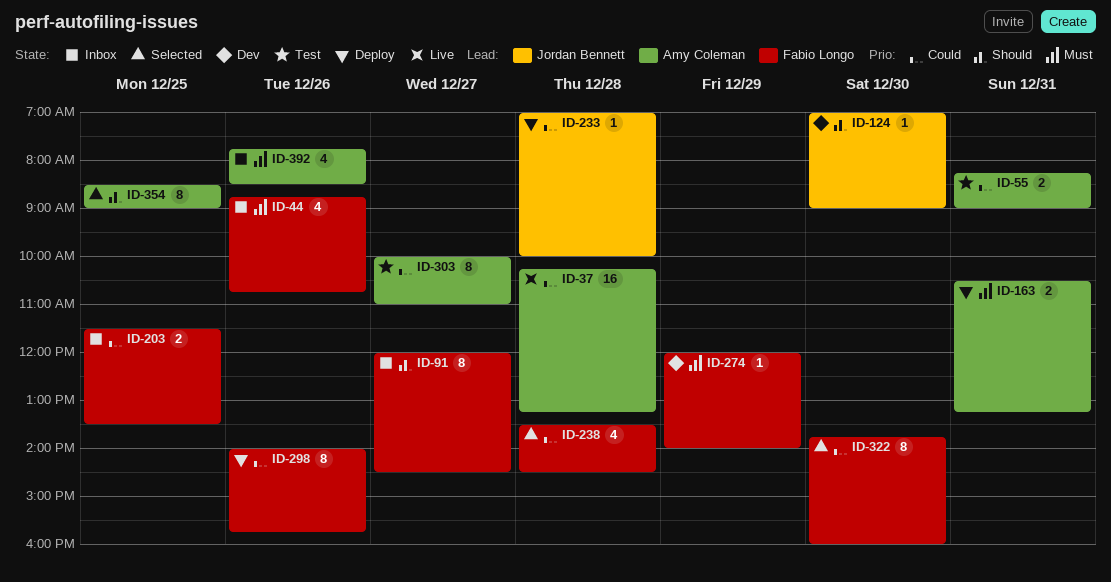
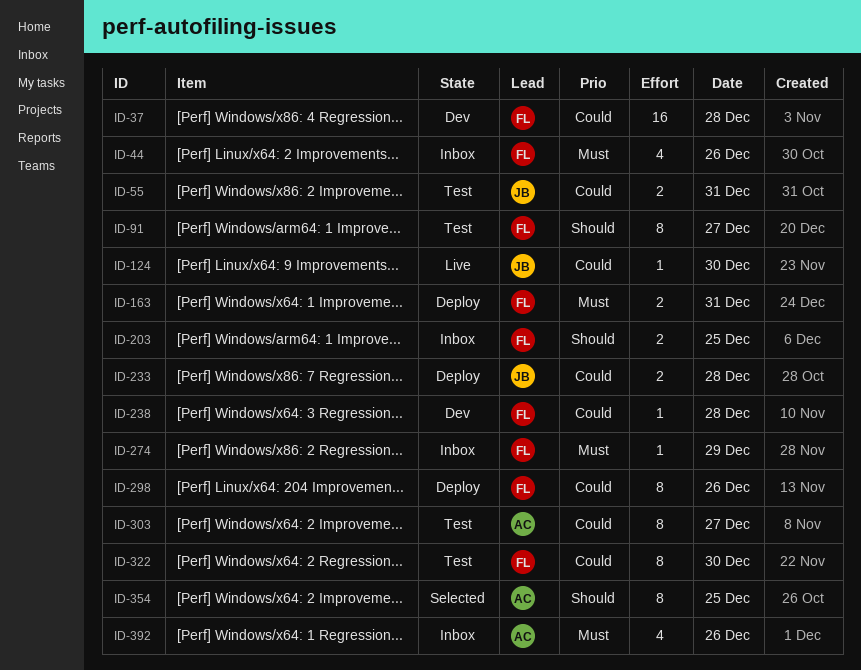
ID-37, status: Live -> Dev
ID-37, owner: Amy Coleman -> Fabio Longo
ID-55, owner: Amy Coleman -> Jordan Bennett
ID-91, status: Inbox -> Test
ID-124, status: Dev -> Live
ID-124, priority: Should -> Could
ID-163, owner: Amy Coleman -> Fabio Longo
ID-203, priority: Could -> Should
ID-233, estimate: 1 -> 2
ID-238, status: Selected -> Dev
ID-238, estimate: 4 -> 1
ID-274, status: Dev -> Inbox
ID-322, status: Selected -> Test

